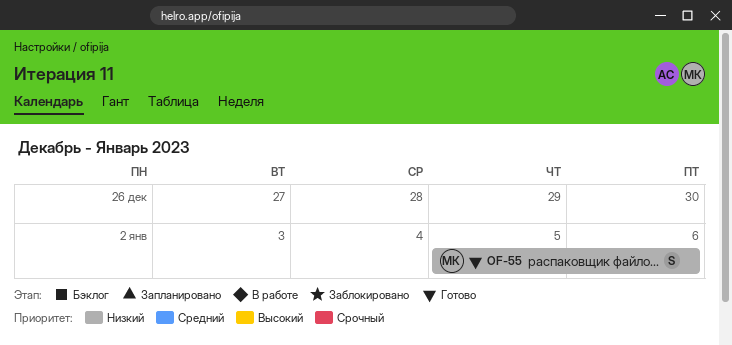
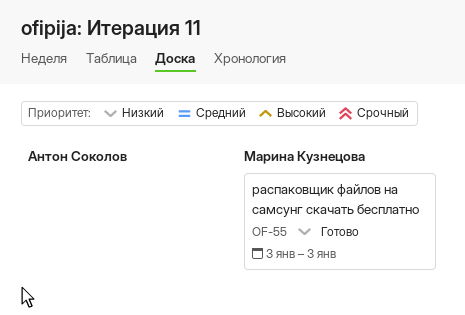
OF-55, start: Jan 5 -> Jan 3
OF-55, due: Jan 6 -> Jan 3

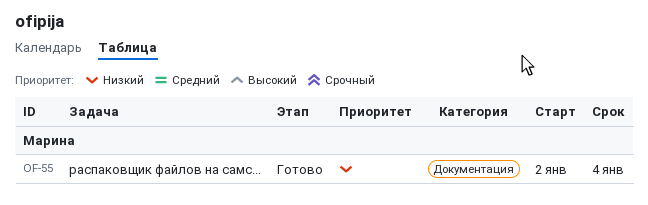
OF-55, start: Jan 3 -> Jan 2
OF-55, due: Jan 3 -> Jan 4

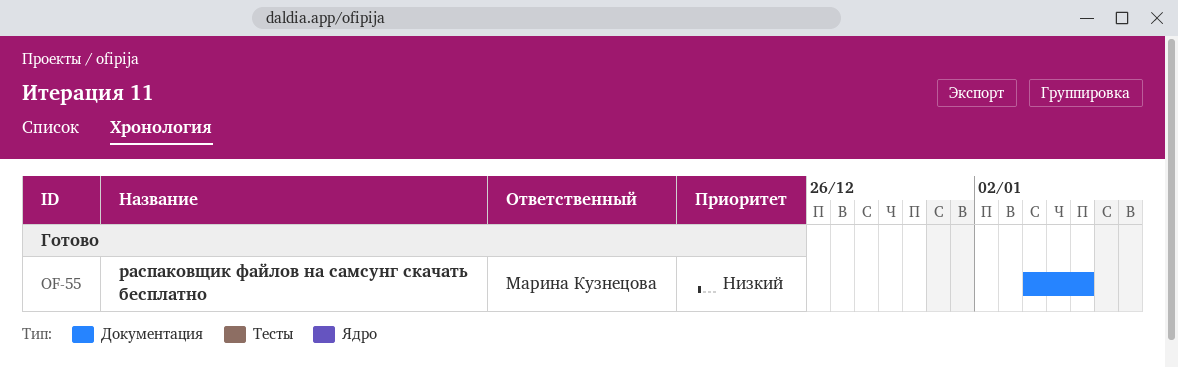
OF-55, start: Jan 2 -> Jan 4
OF-55, due: Jan 4 -> Jan 6

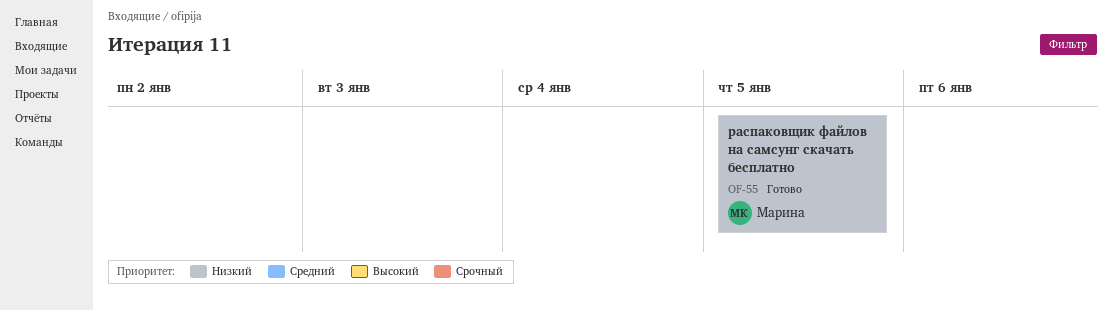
OF-55, due: Jan 6 -> Jan 5

